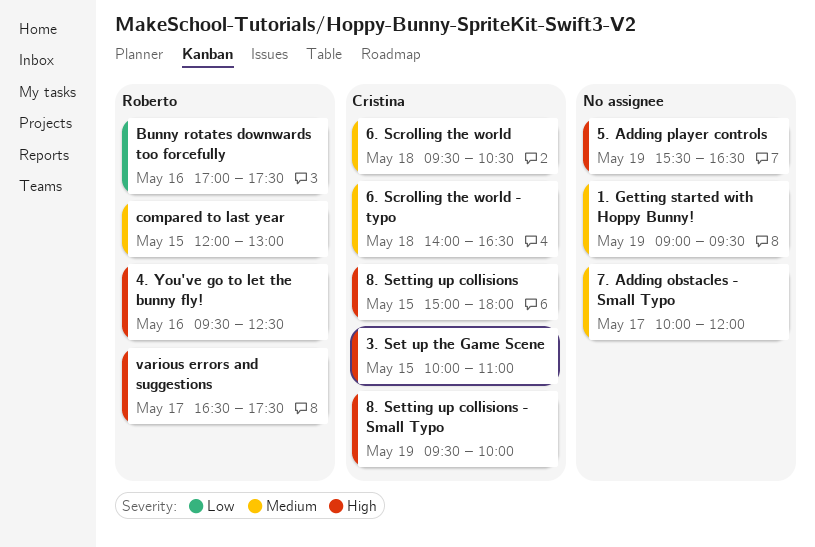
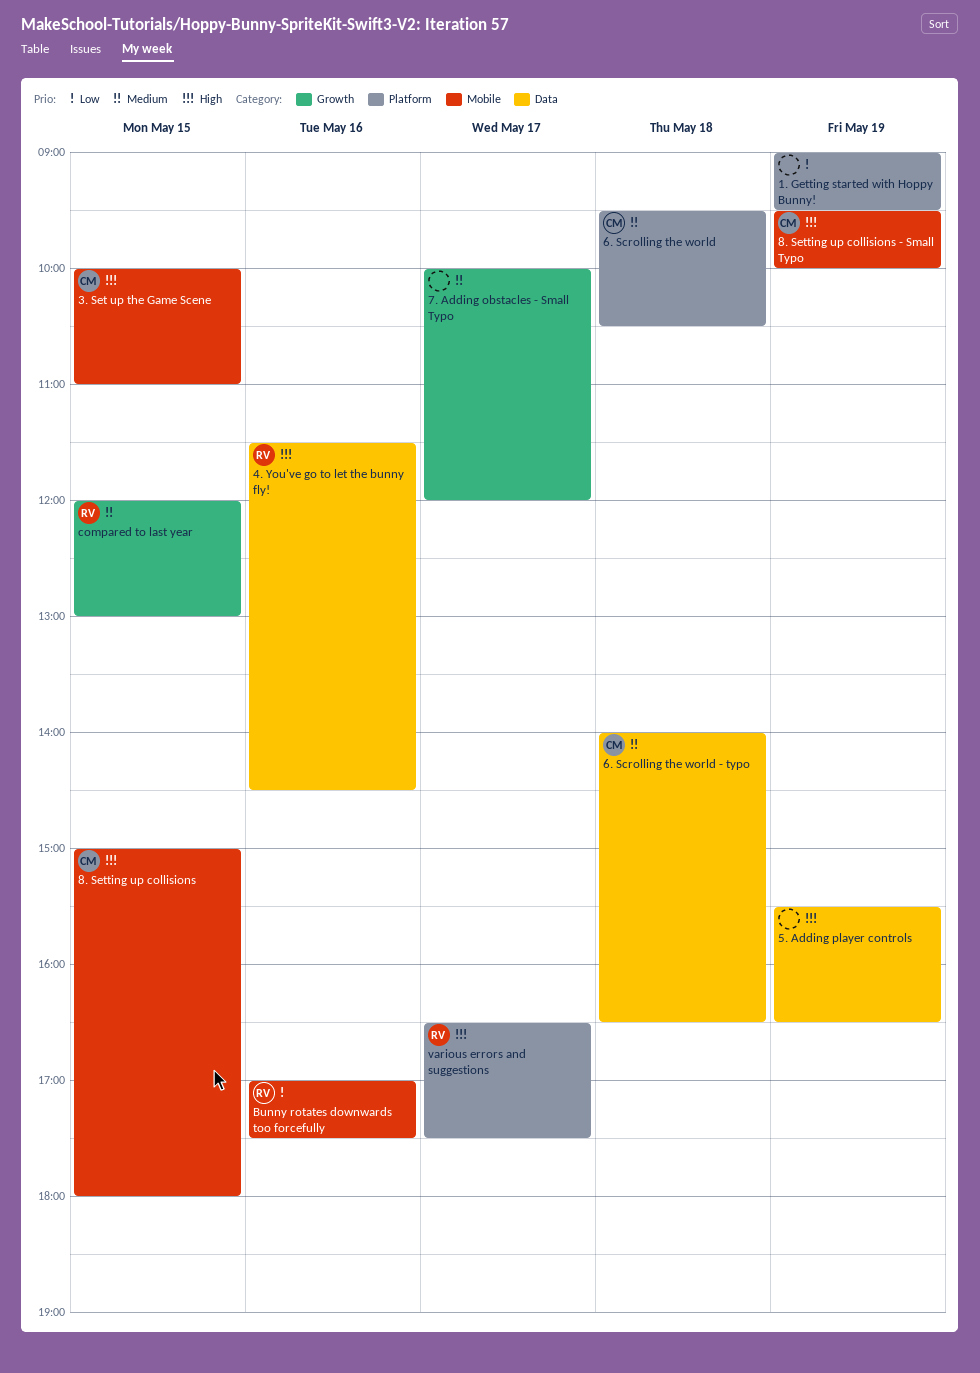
1. Getting started with Hoppy Bunny!, priority: Medium -> Low
4. You've go to let the bunny fly!, begins: 09:30 -> 11:30
4. You've go to let the bunny fly!, ends: 12:30 -> 14:30

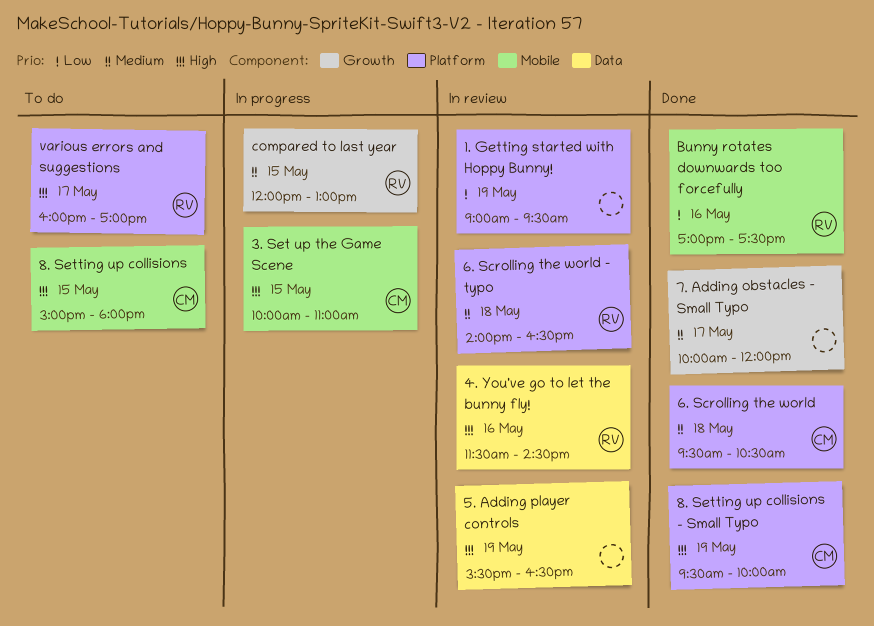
6. Scrolling the world - typo, owner: CM -> RV
6. Scrolling the world - typo, label: Data -> Platform
8. Setting up collisions - Small Typo, label: Mobile -> Platform
various errors and suggestions, begins: 16:30 -> 16:00
various errors and suggestions, ends: 17:30 -> 17:00

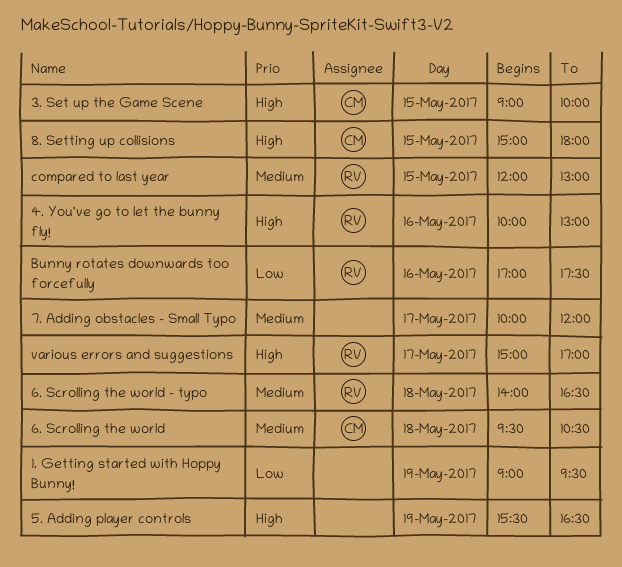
3. Set up the Game Scene, begins: 10:00 -> 09:00
3. Set up the Game Scene, ends: 11:00 -> 10:00
4. You've go to let the bunny fly!, begins: 11:30 -> 10:00
4. You've go to let the bunny fly!, ends: 14:30 -> 13:00
8. Setting up collisions - Small Typo: present -> none
various errors and suggestions, begins: 16:00 -> 15:00

